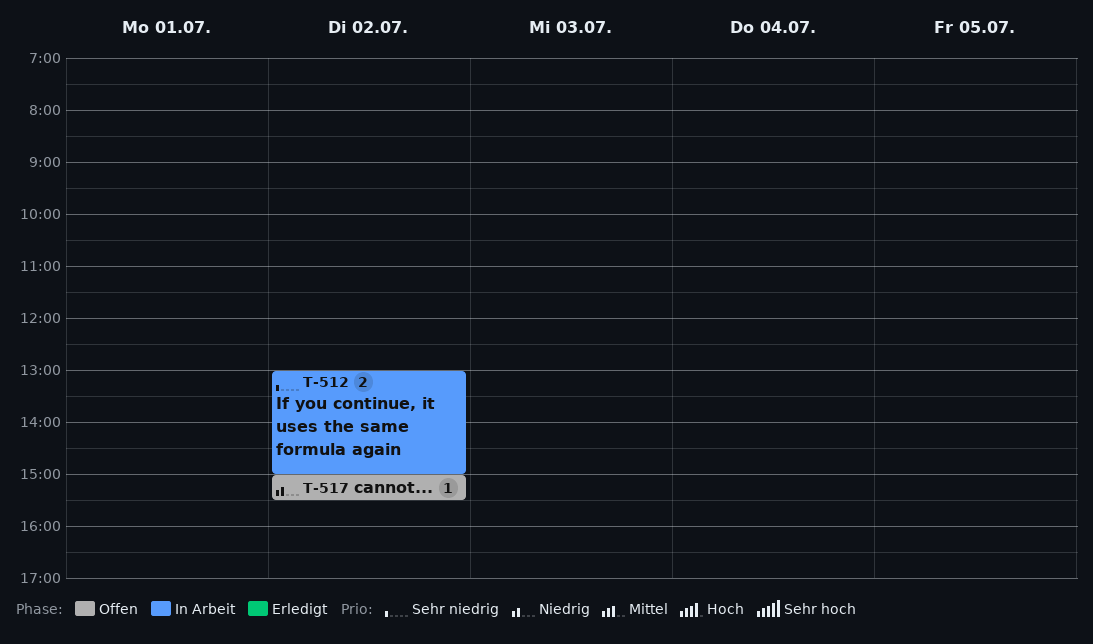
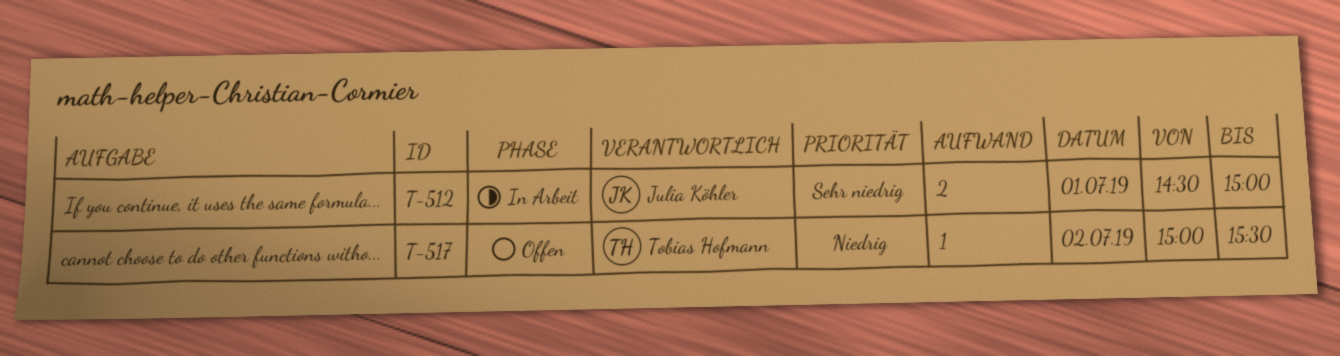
T-512, day: Jul 2 -> Jul 1
T-512, begins: 13:00 -> 14:30

